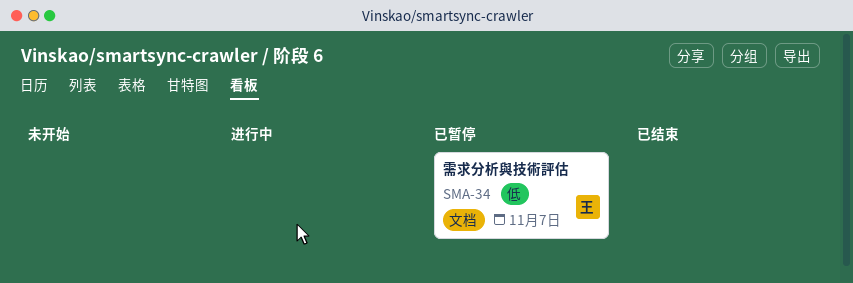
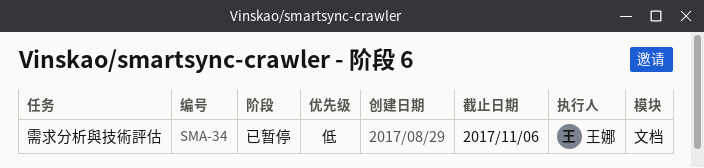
SMA-34, due: Nov 7 -> Nov 6

